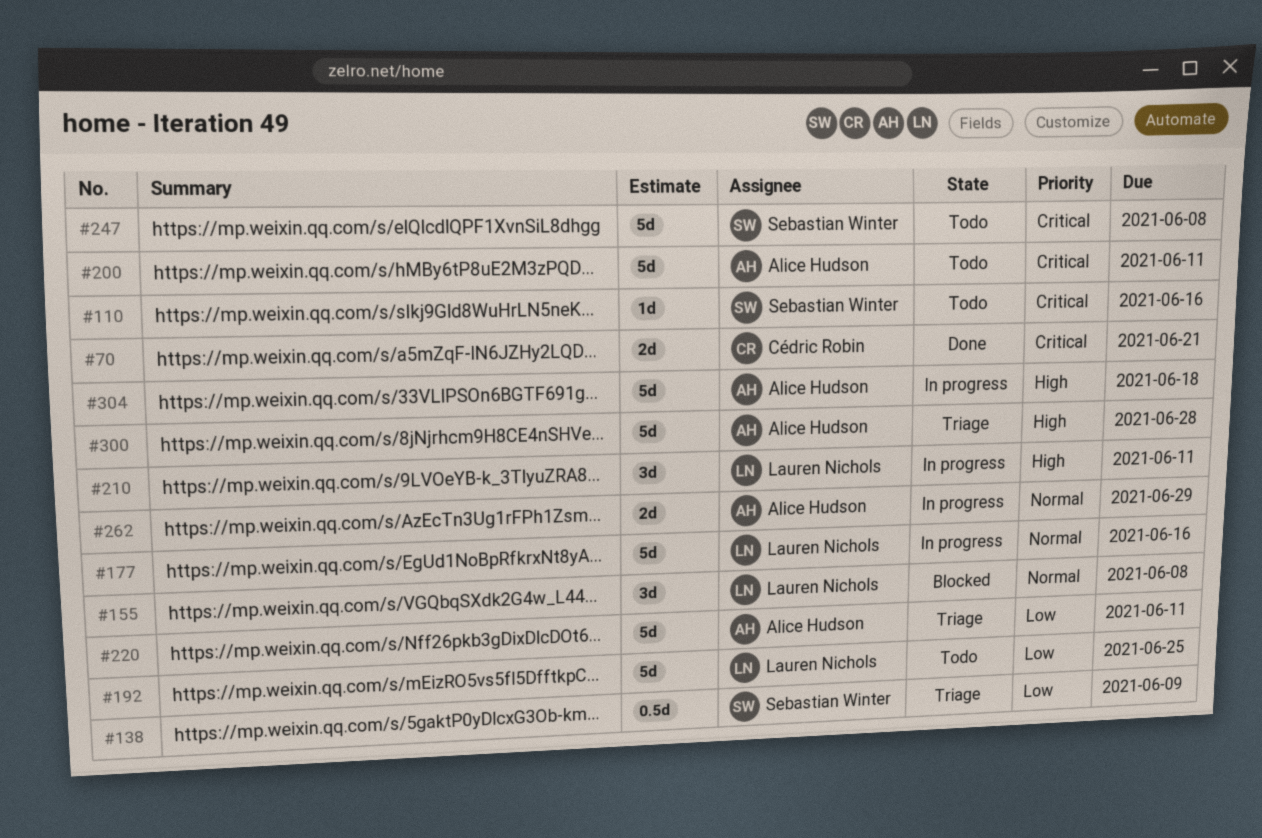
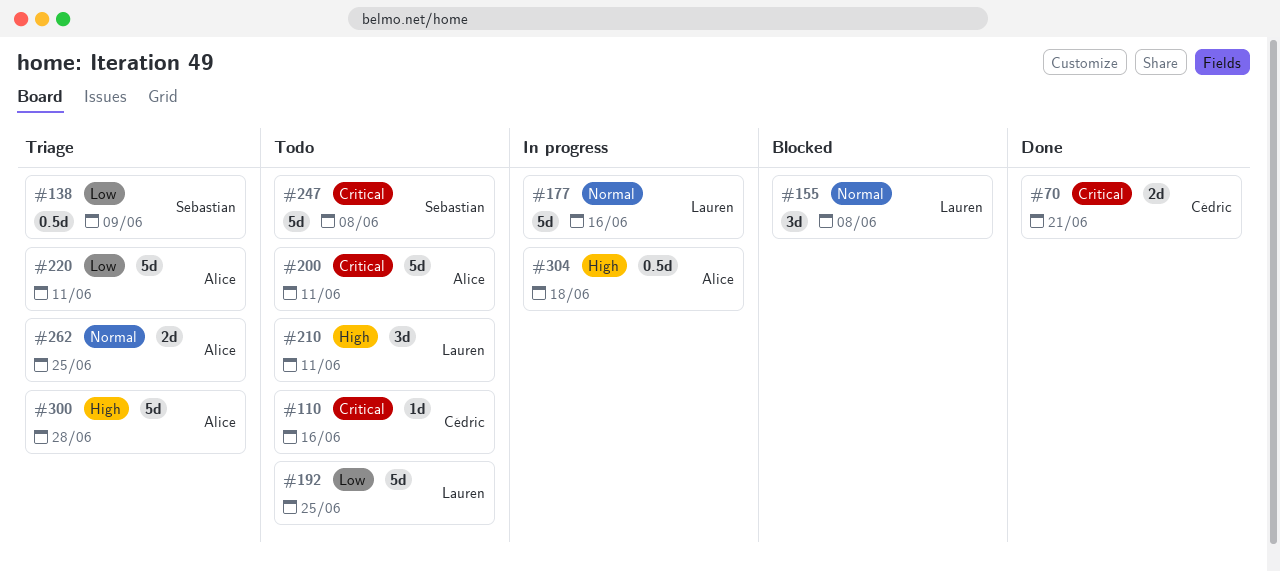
#110, owner: Sebastian Winter -> Cédric Robin
#210, status: In progress -> Todo
#262, status: In progress -> Triage
#262, due: Jun 29 -> Jun 25
#304, estimate: 5d -> 0.5d

